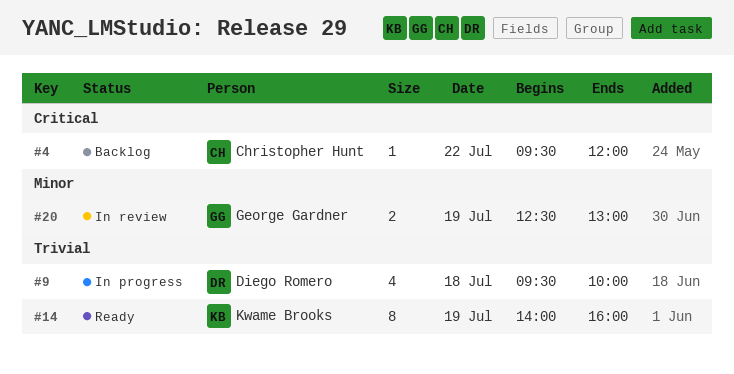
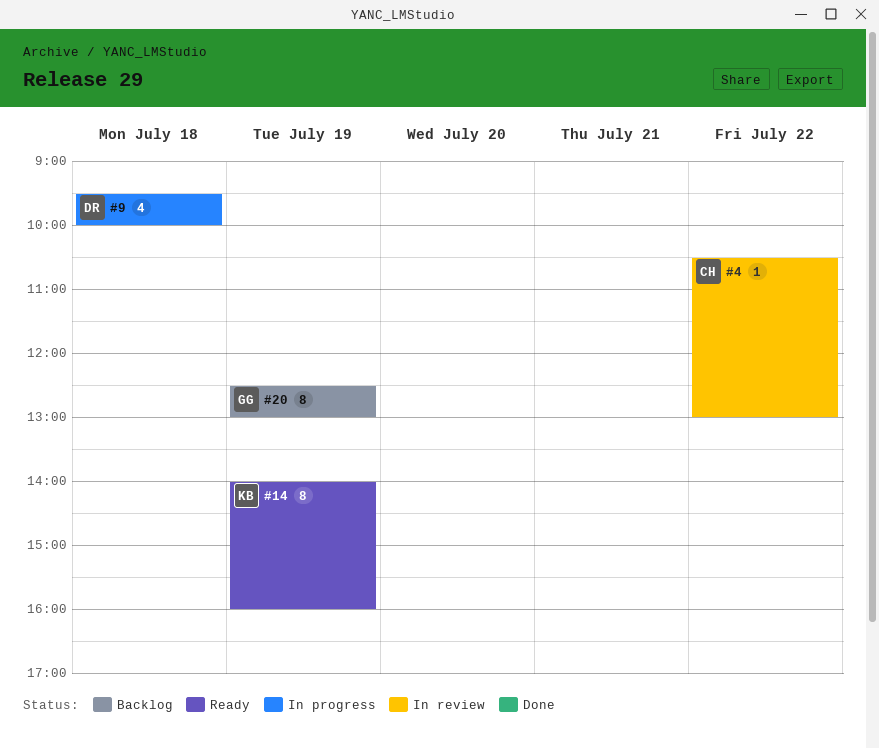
#4, status: Backlog -> In review
#4, begins: 09:30 -> 10:30
#4, ends: 12:00 -> 13:00
#20, status: In review -> Backlog
#20, estimate: 2 -> 8

